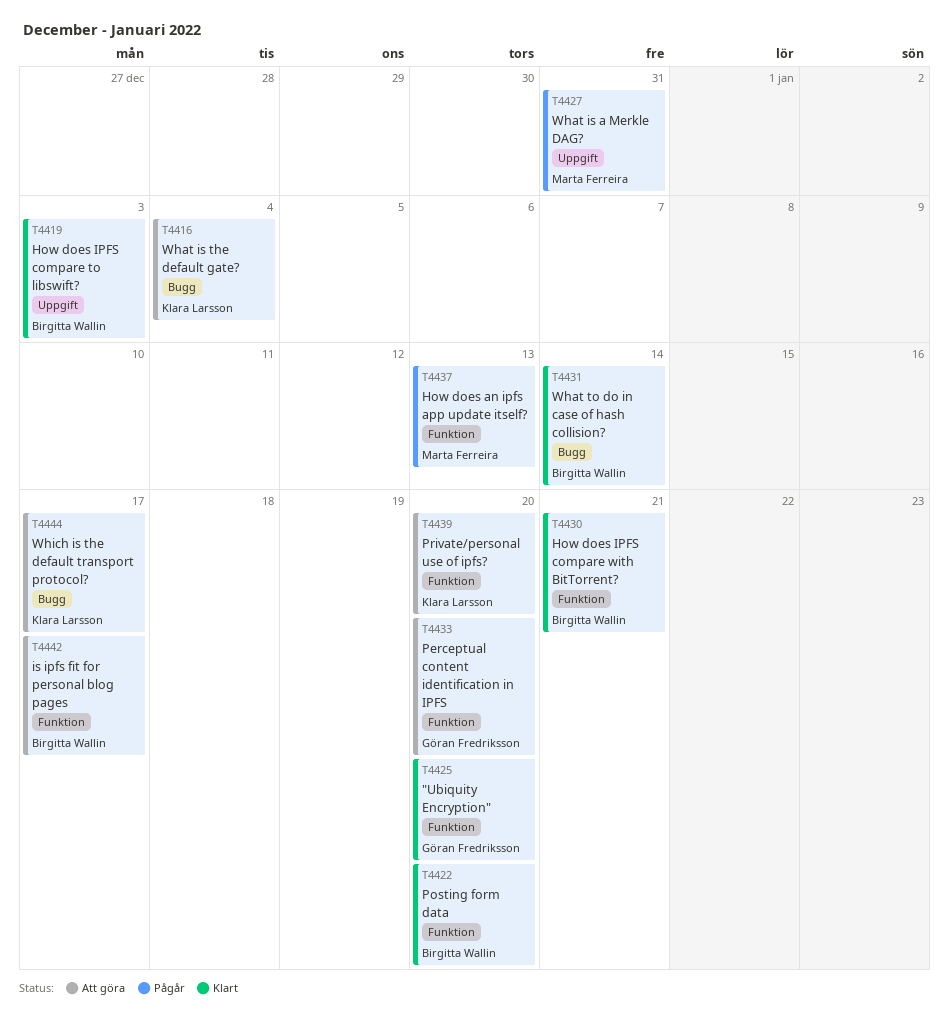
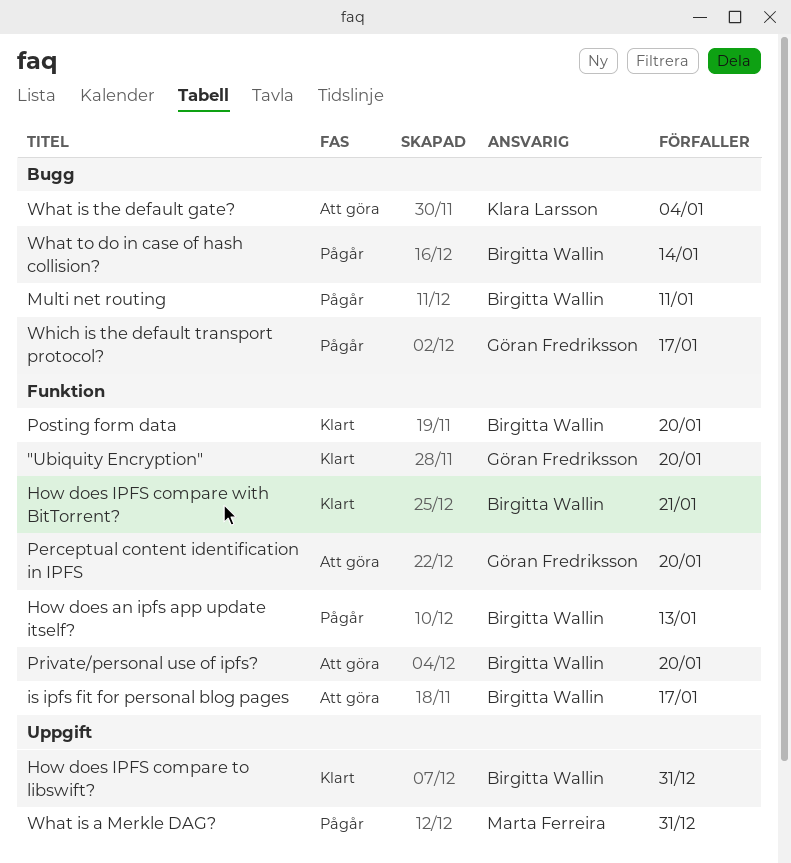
How does an ipfs app update itself?, owner: Marta Ferreira -> Birgitta Wallin
How does IPFS compare to libswift?, due: Jan 3 -> Dec 31
Multi net routing: none -> present
Private/personal use of ipfs?, owner: Klara Larsson -> Birgitta Wallin
What to do in case of hash collision?, status: Klart -> Pågår
Which is the default transport protocol?, status: Att göra -> Pågår
Which is the default transport protocol?, owner: Klara Larsson -> Göran Fredriksson

